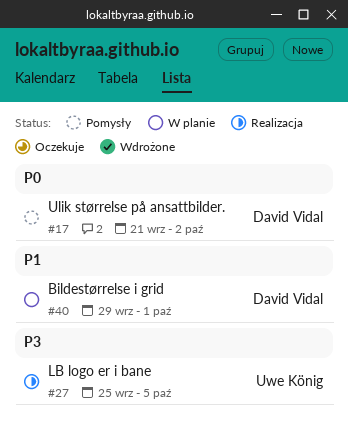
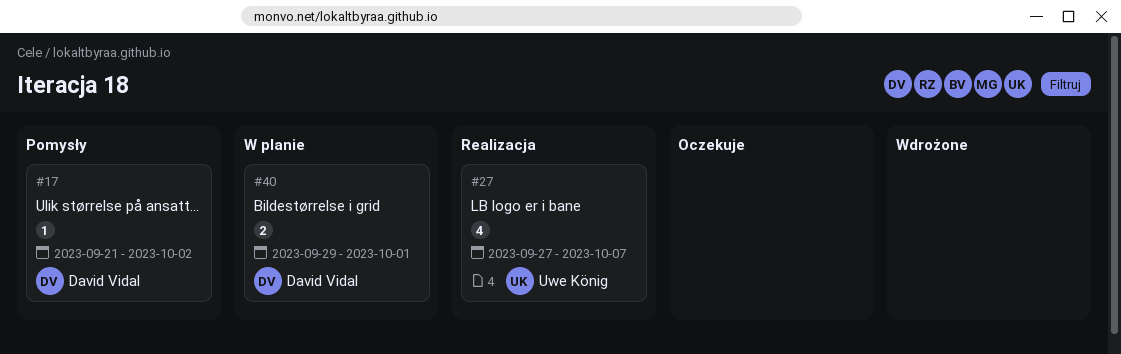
#27, start: Sep 25 -> Sep 27
#27, due: Oct 5 -> Oct 7

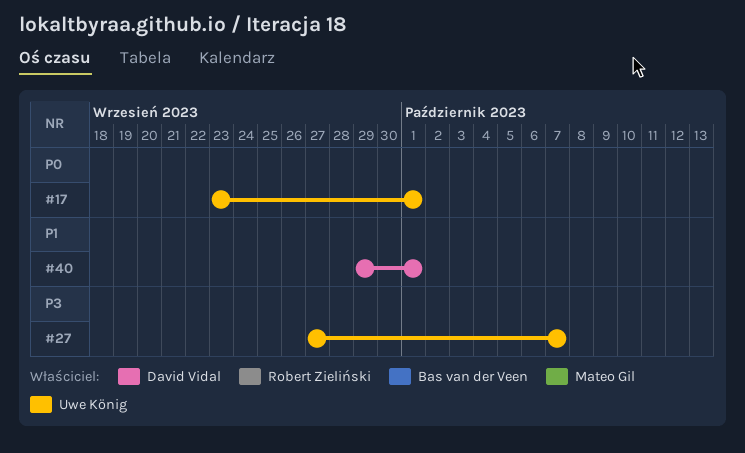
#17, owner: David Vidal -> Uwe König
#17, start: Sep 21 -> Sep 23
#17, due: Oct 2 -> Oct 1

